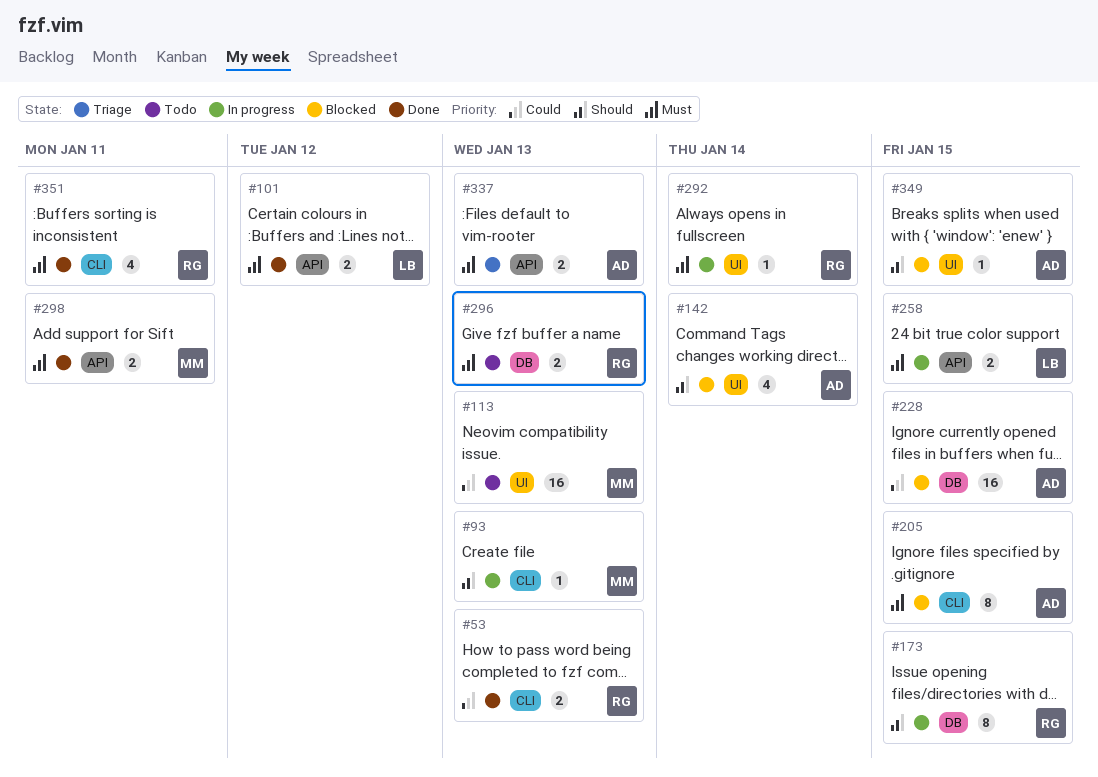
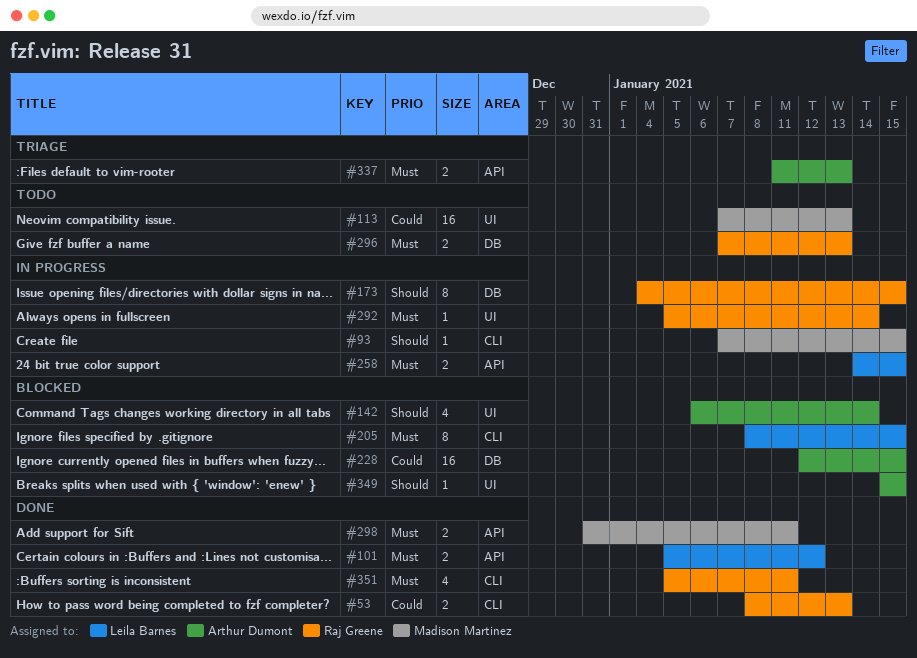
#93, due: Jan 13 -> Jan 15
#205, owner: Arthur Dumont -> Leila Barnes

